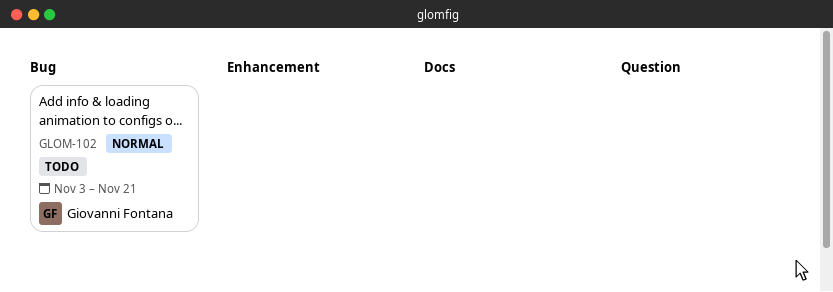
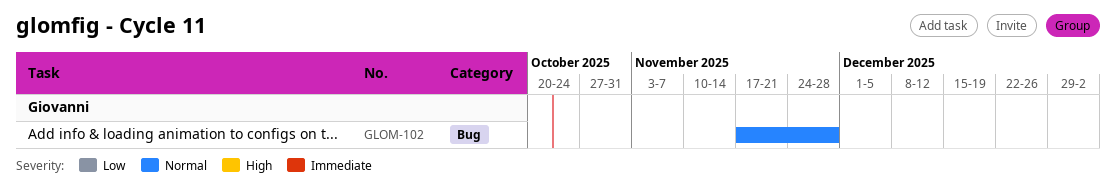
GLOM-102, start: Nov 3 -> Nov 17
GLOM-102, due: Nov 21 -> Nov 28

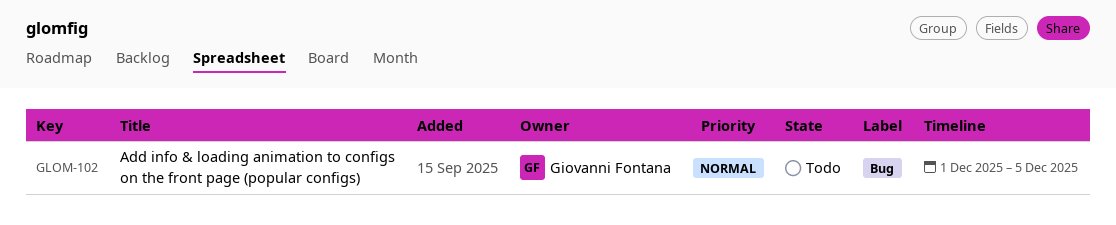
GLOM-102, start: Nov 17 -> Dec 1
GLOM-102, due: Nov 28 -> Dec 5

